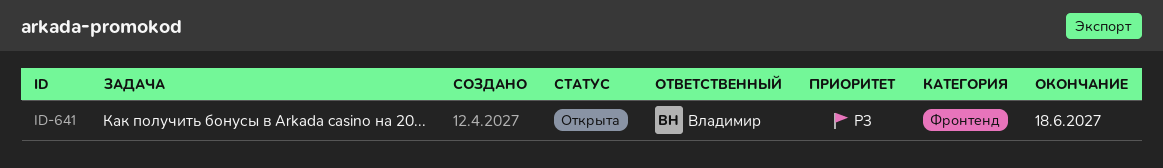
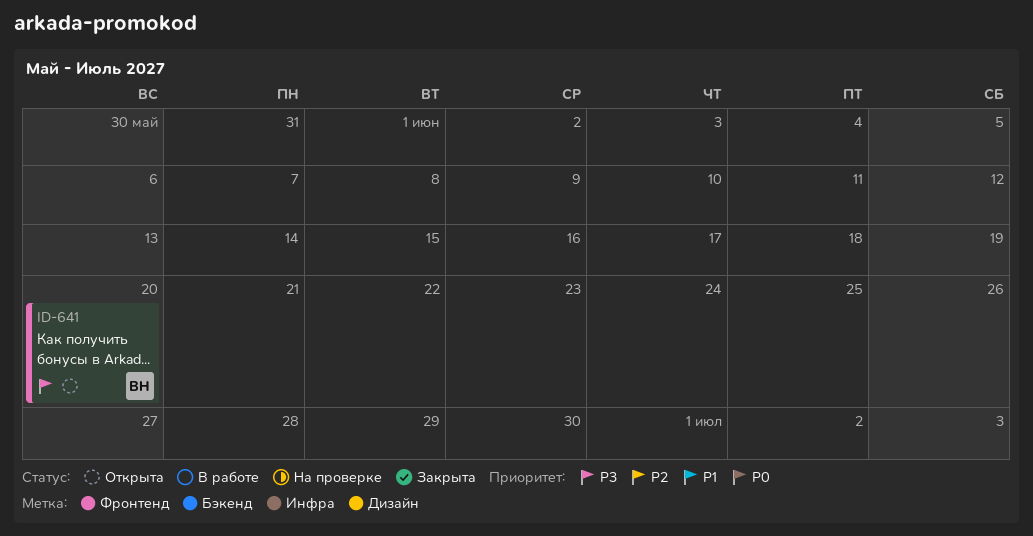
ID-641, due: Jun 18 -> Jun 20

